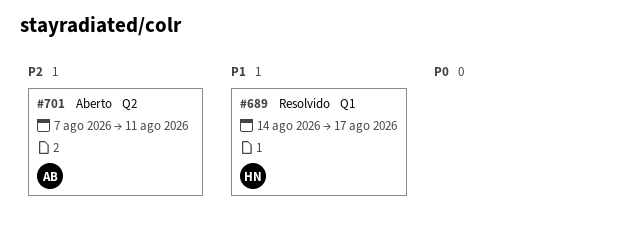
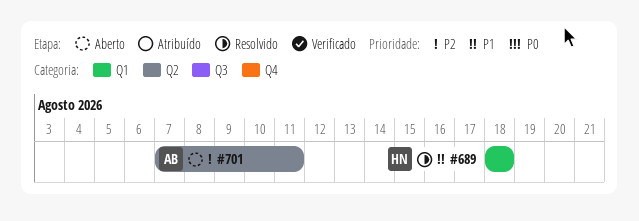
#689, start: Aug 14 -> Aug 18
#689, due: Aug 17 -> Aug 18

